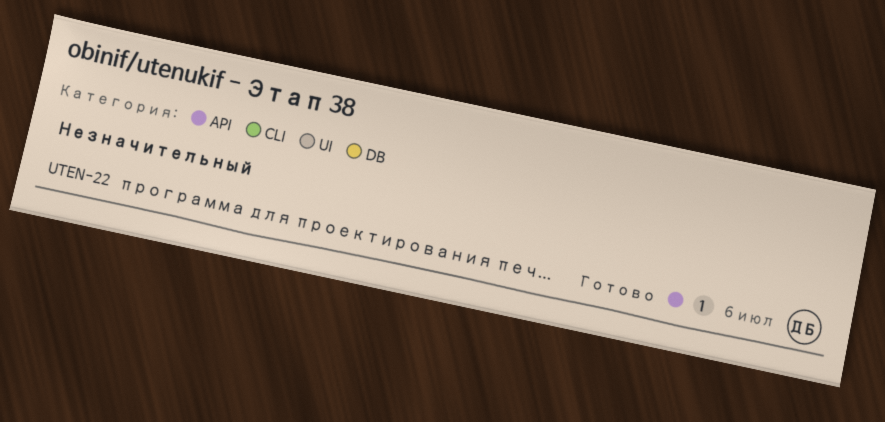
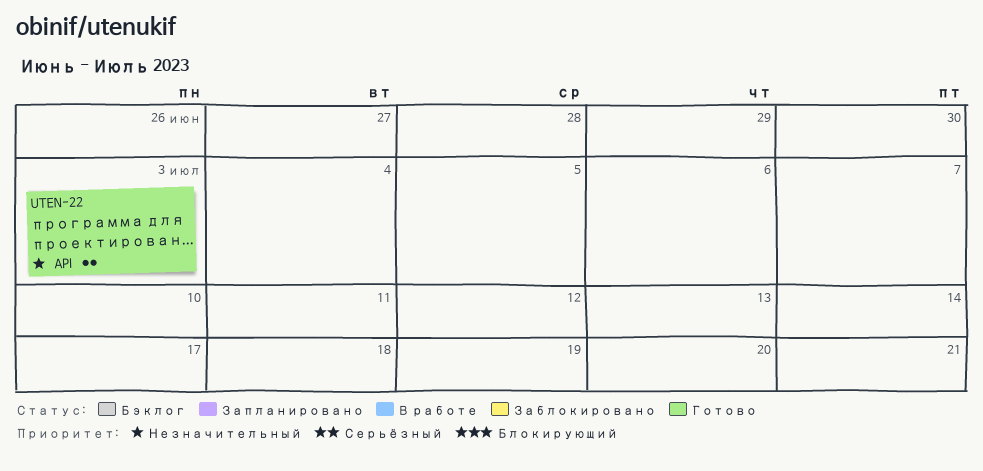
UTEN-22, estimate: 1 -> 2
UTEN-22, due: Jul 6 -> Jul 3

